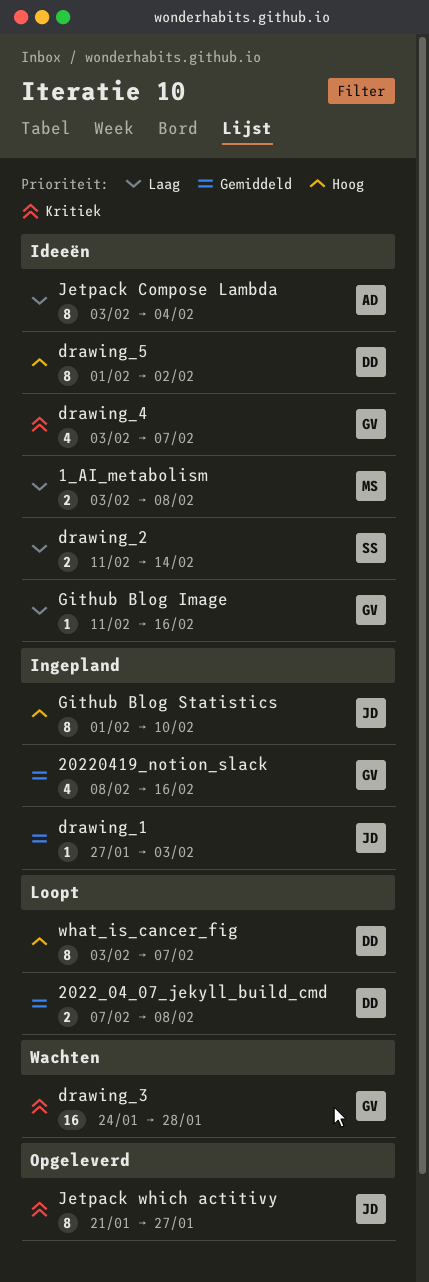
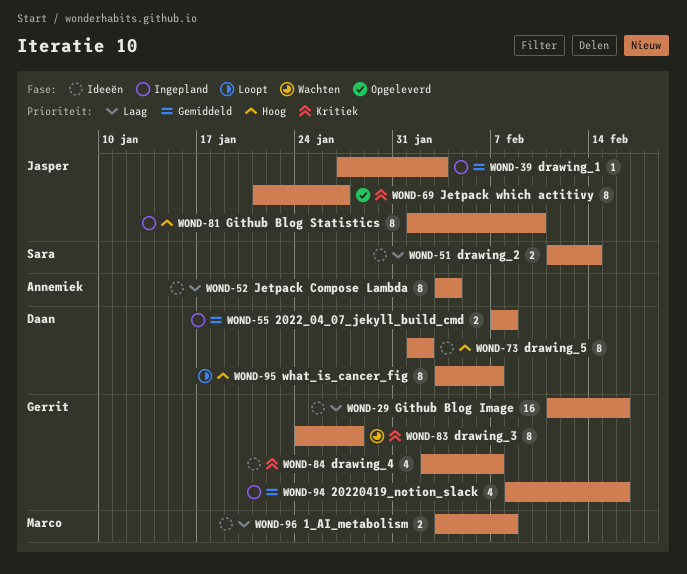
2022_04_07_jekyll_build_cmd, status: Loopt -> Ingepland
drawing_3, estimate: 16 -> 8
drawing_4, start: Feb 3 -> Feb 2
Github Blog Image, estimate: 1 -> 16

